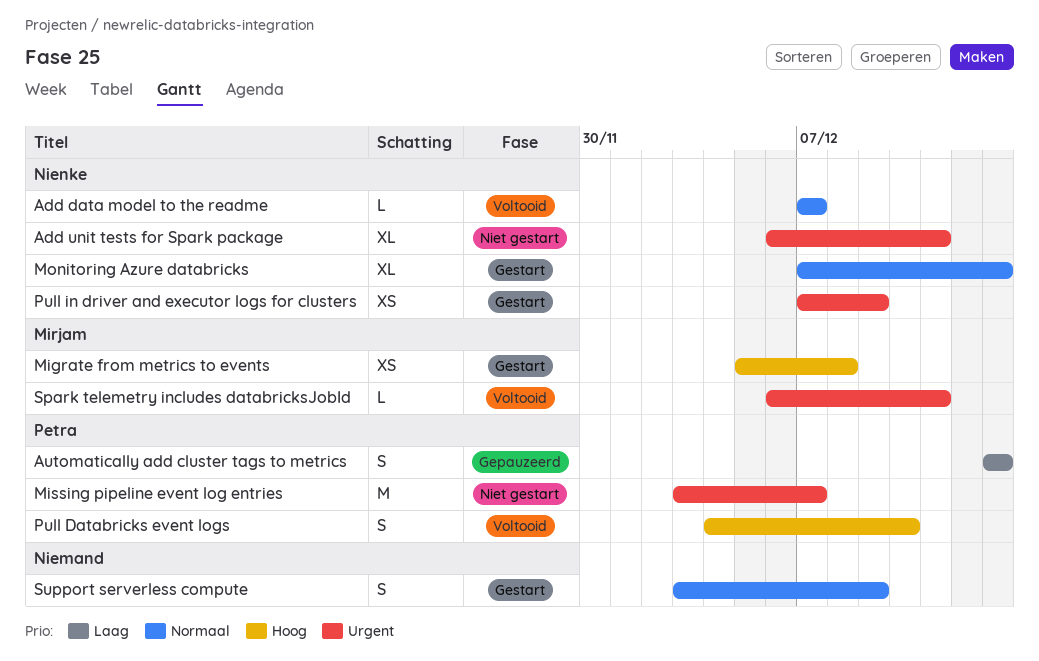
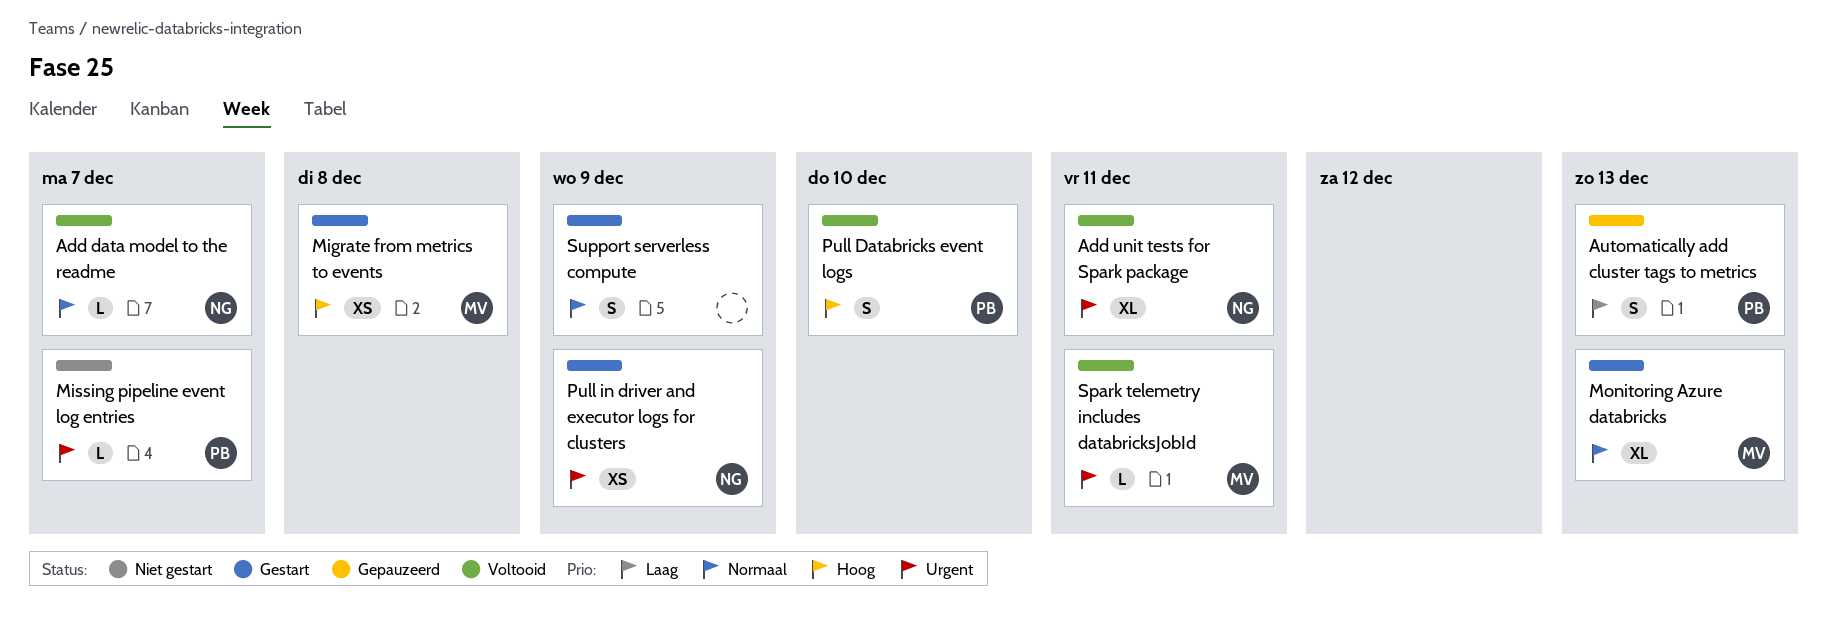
Add unit tests for Spark package, status: Niet gestart -> Voltooid
Missing pipeline event log entries, estimate: M -> L
Monitoring Azure databricks, owner: Nienke -> Mirjam

